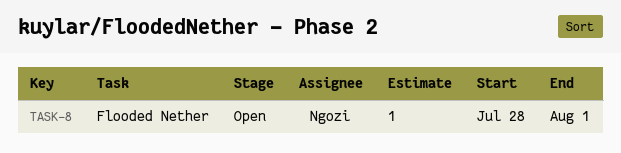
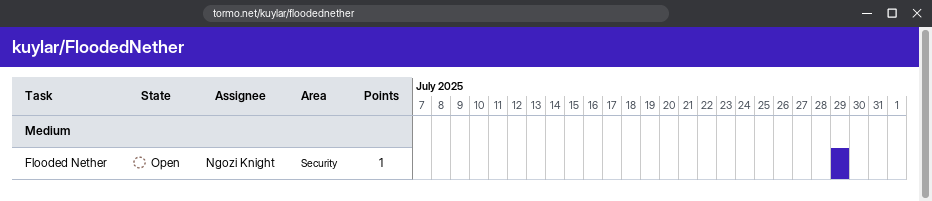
Flooded Nether, start: Jul 28 -> Jul 29
Flooded Nether, due: Aug 1 -> Jul 29

